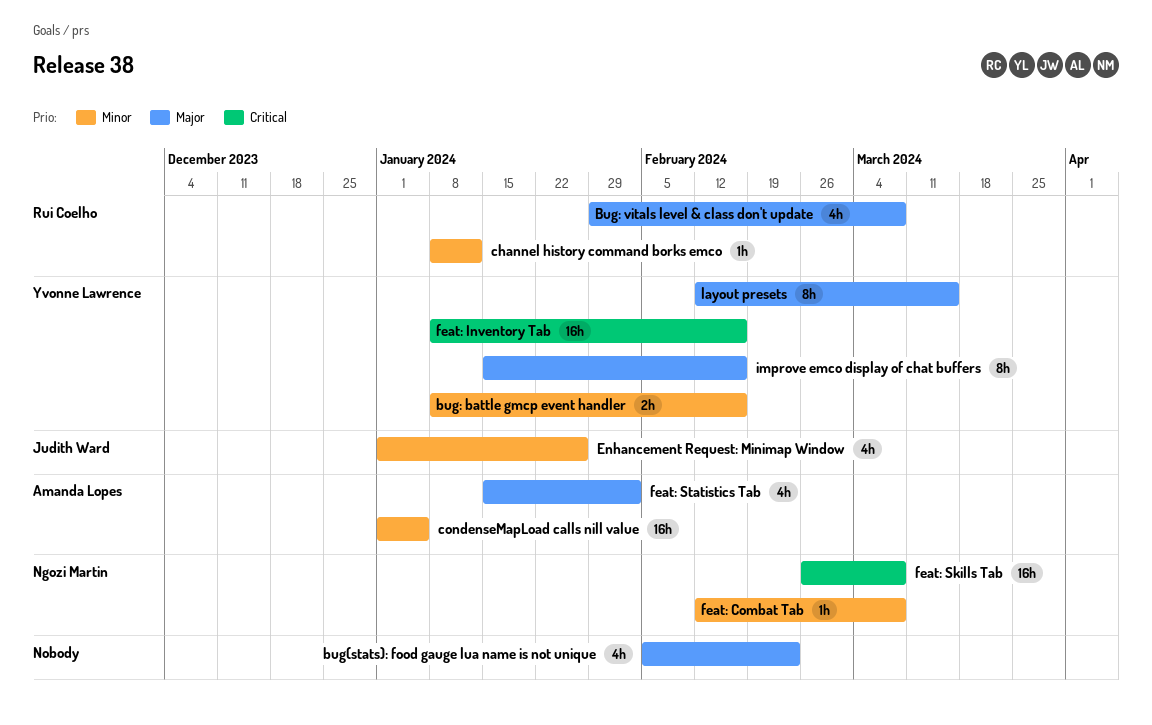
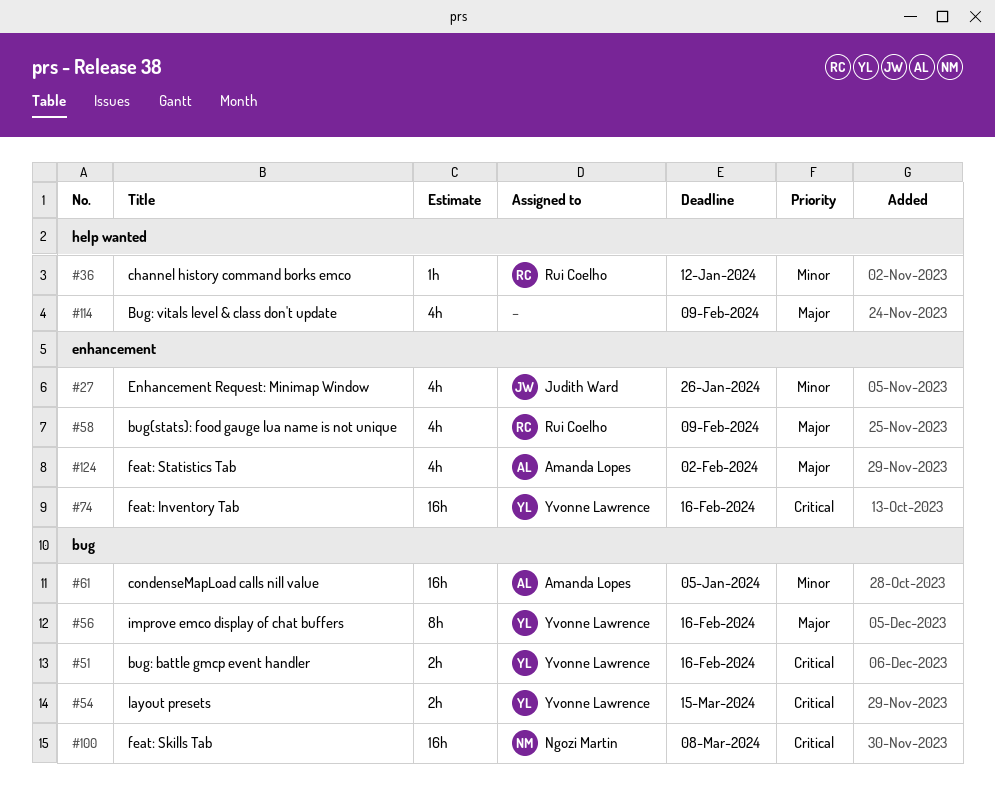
bug(stats): food gauge lua name is not unique, owner: none -> Rui Coelho
bug(stats): food gauge lua name is not unique, due: Feb 23 -> Feb 9
bug: battle gmcp event handler, priority: Minor -> Critical
Bug: vitals level & class don't update, owner: Rui Coelho -> none
Bug: vitals level & class don't update, due: Mar 8 -> Feb 9
feat: Combat Tab: present -> none
layout presets, priority: Major -> Critical
layout presets, estimate: 8h -> 2h

